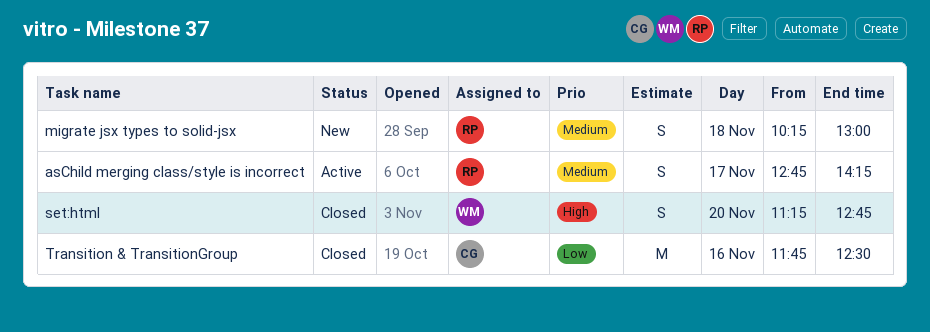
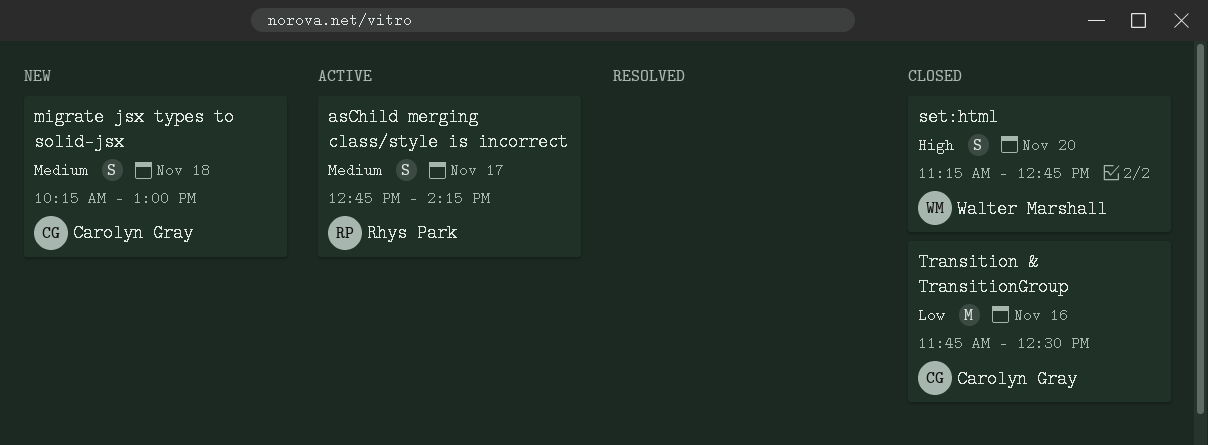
migrate jsx types to solid-jsx, owner: Rhys Park -> Carolyn Gray

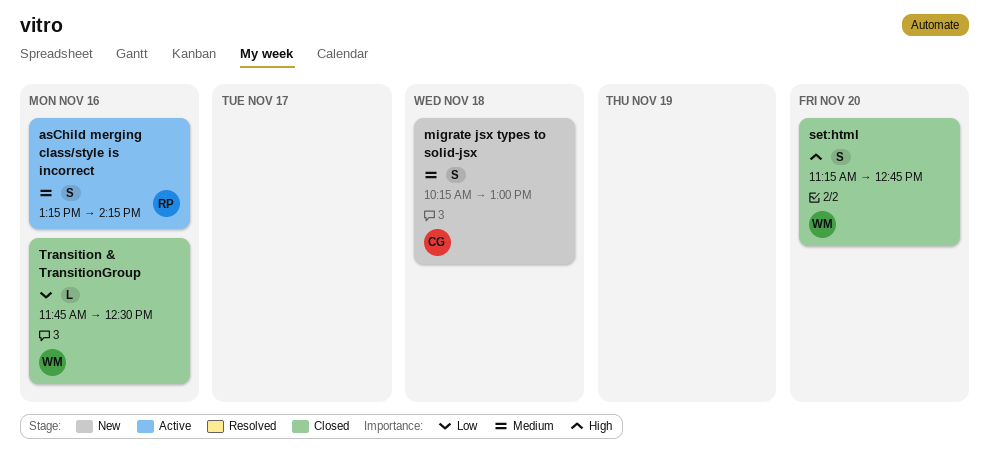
asChild merging class/style is incorrect, day: Nov 17 -> Nov 16
asChild merging class/style is incorrect, begins: 12:45 -> 13:15
Transition & TransitionGroup, owner: Carolyn Gray -> Walter Marshall
Transition & TransitionGroup, estimate: M -> L

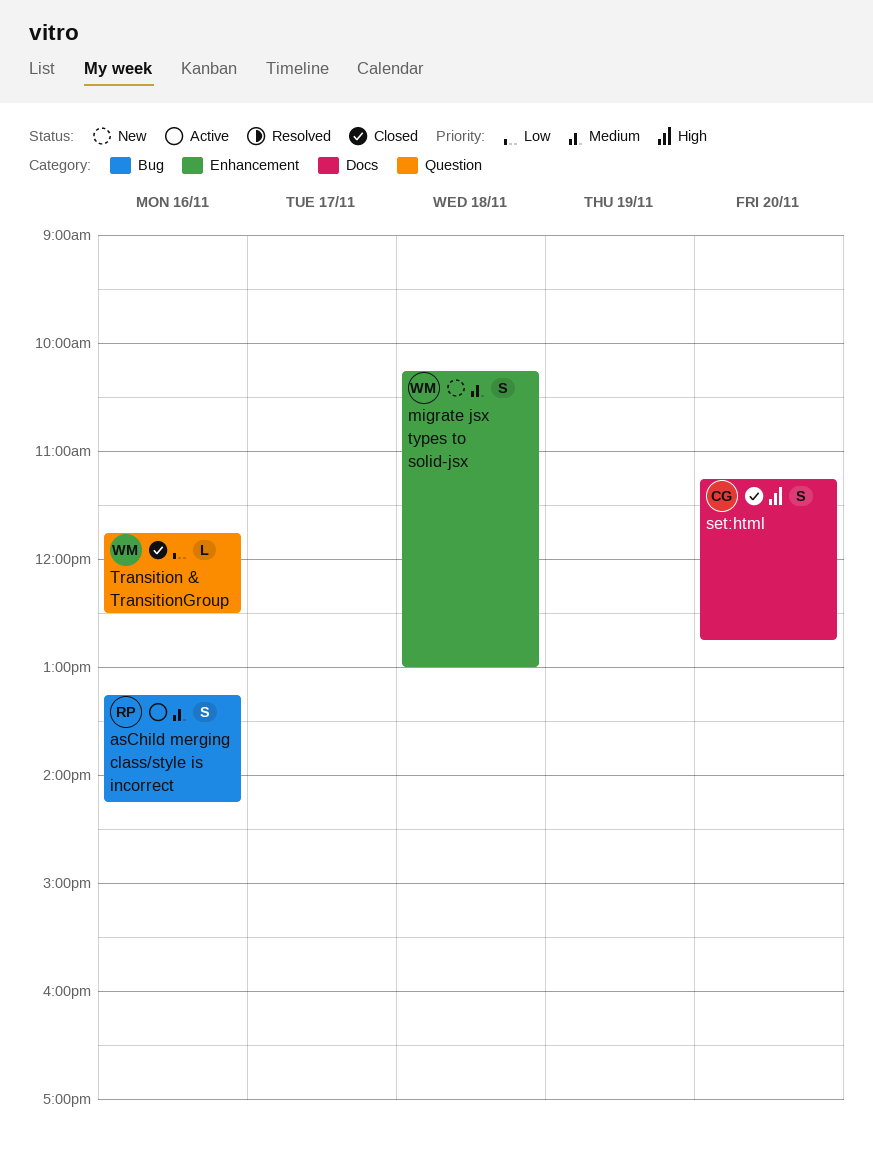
migrate jsx types to solid-jsx, owner: CG -> WM
set:html, owner: WM -> CG

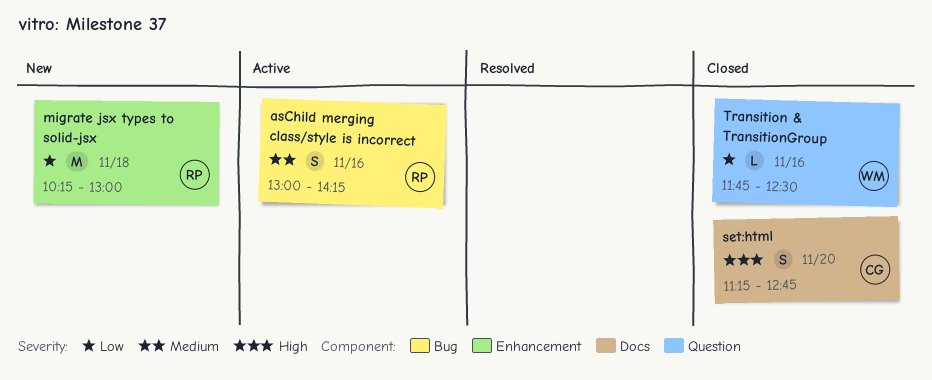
asChild merging class/style is incorrect, begins: 13:15 -> 13:00
migrate jsx types to solid-jsx, owner: WM -> RP
migrate jsx types to solid-jsx, priority: Medium -> Low
migrate jsx types to solid-jsx, estimate: S -> M

